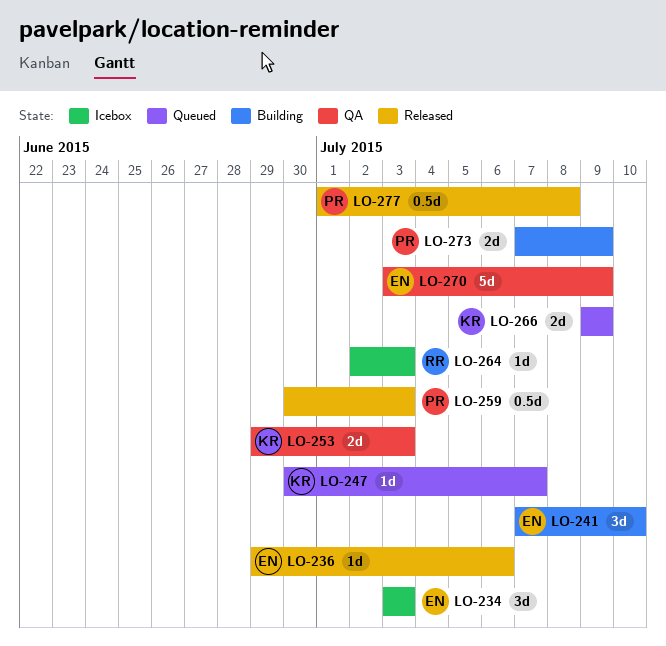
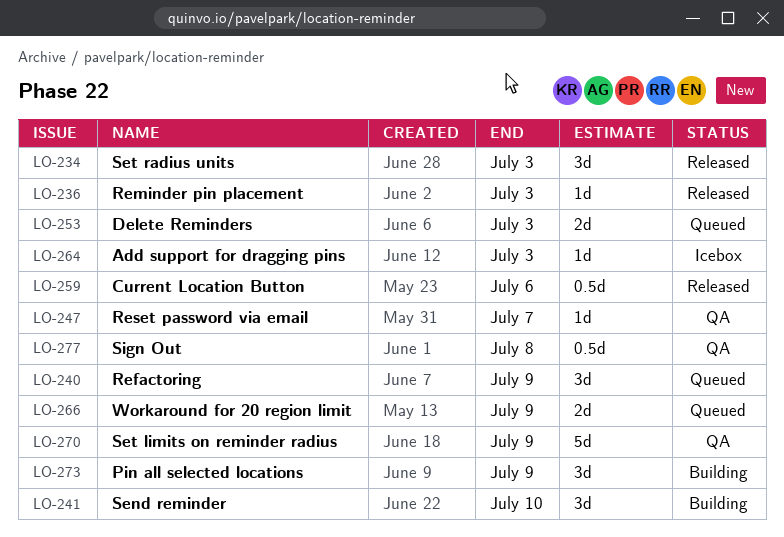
LO-234, status: Icebox -> Released
LO-236, due: Jul 6 -> Jul 3
LO-240: none -> present
LO-247, status: Queued -> QA
LO-253, status: QA -> Queued
LO-259, due: Jul 3 -> Jul 6
LO-273, estimate: 2d -> 3d
LO-277, status: Released -> QA

